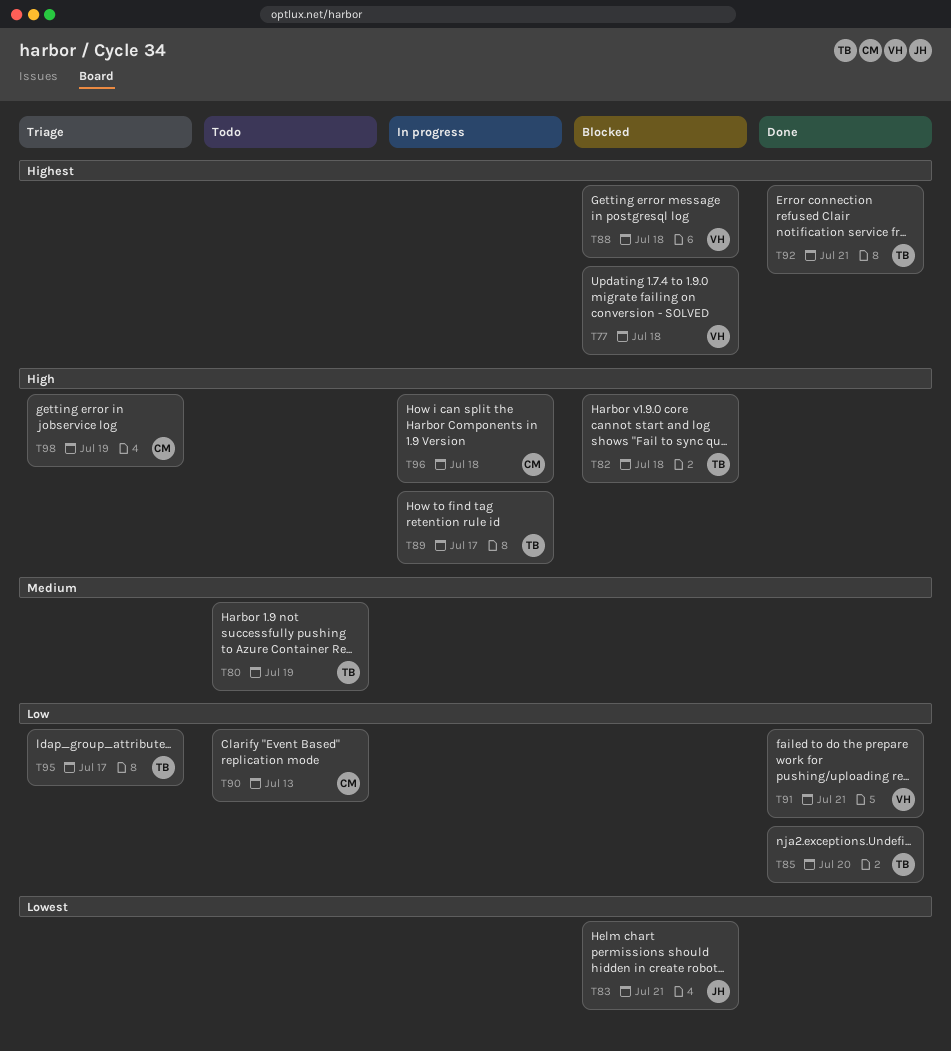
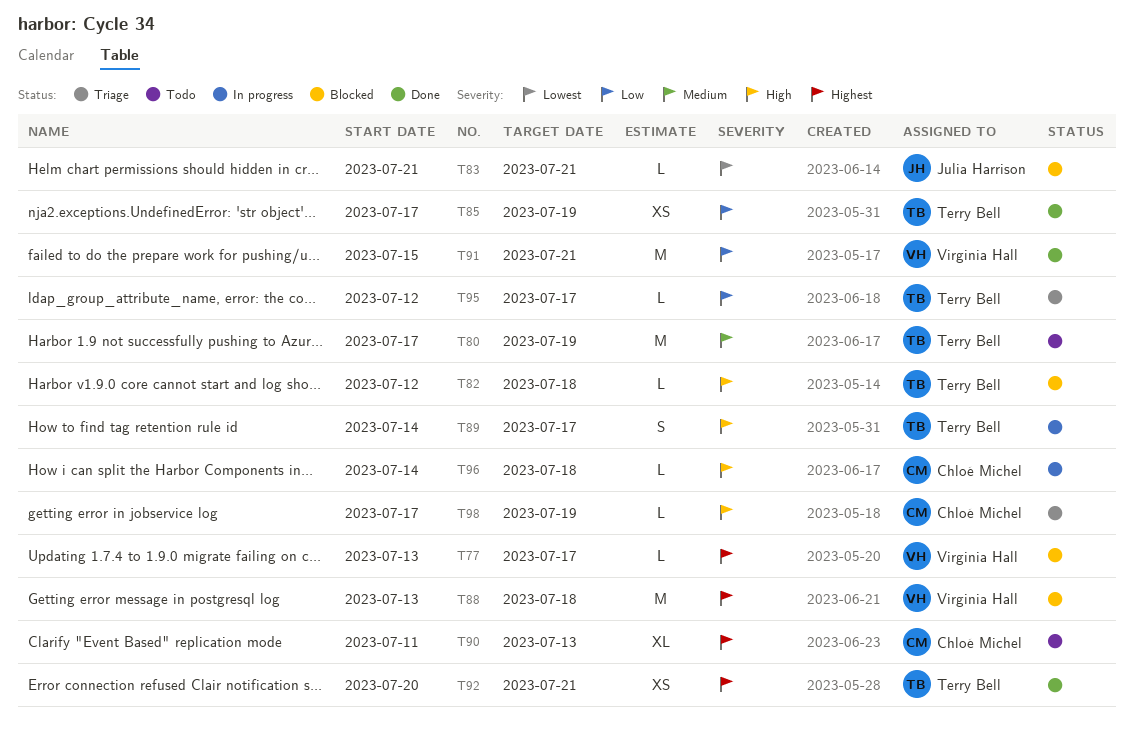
T77, due: Jul 18 -> Jul 17
T85, due: Jul 20 -> Jul 19
T90, priority: Low -> Highest

